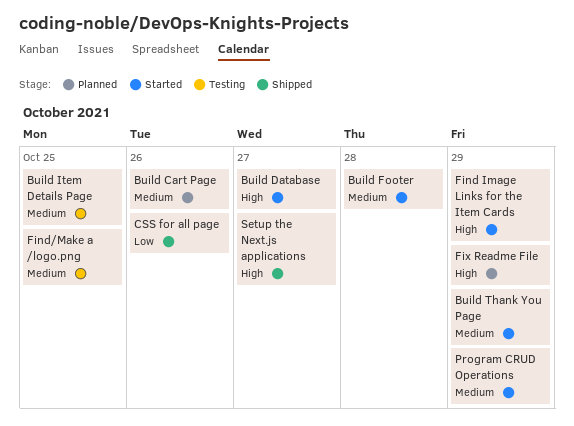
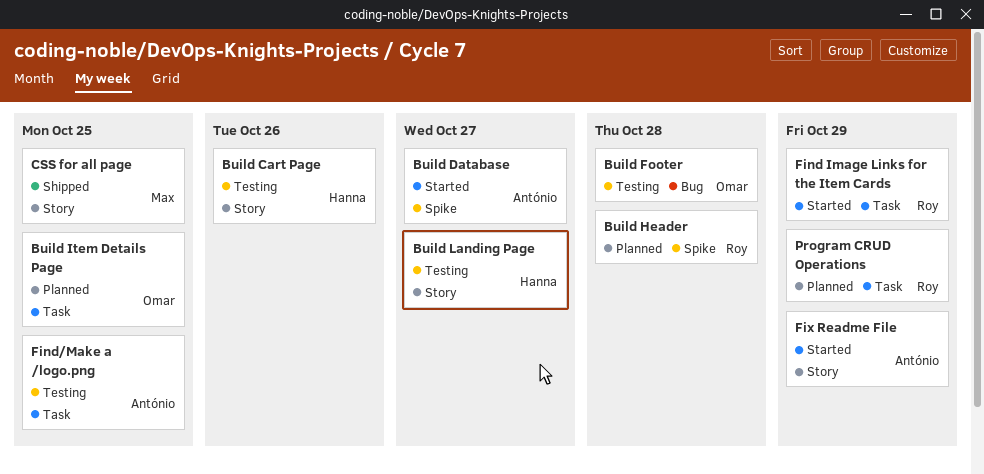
Build Cart Page, status: Planned -> Testing
Build Footer, status: Started -> Testing
Build Header: none -> present
Build Item Details Page, status: Testing -> Planned
Build Landing Page: none -> present
Build Thank You Page: present -> none
CSS for all page, due: Oct 26 -> Oct 25
Fix Readme File, status: Planned -> Started
Program CRUD Operations, status: Started -> Planned
Setup the Next.js applications: present -> none

